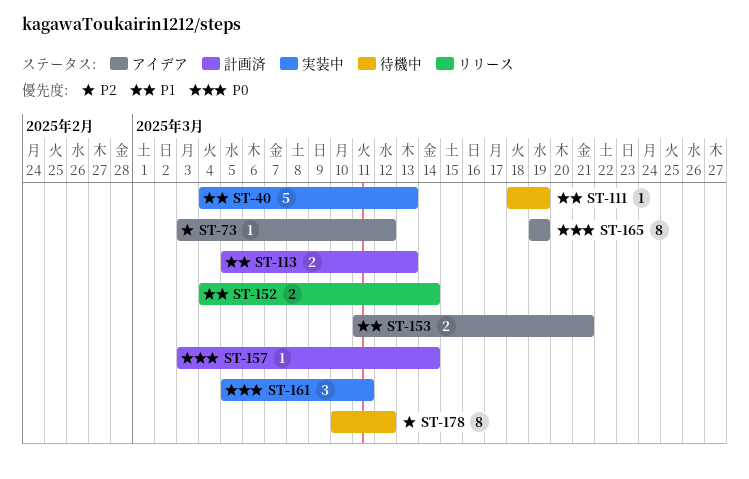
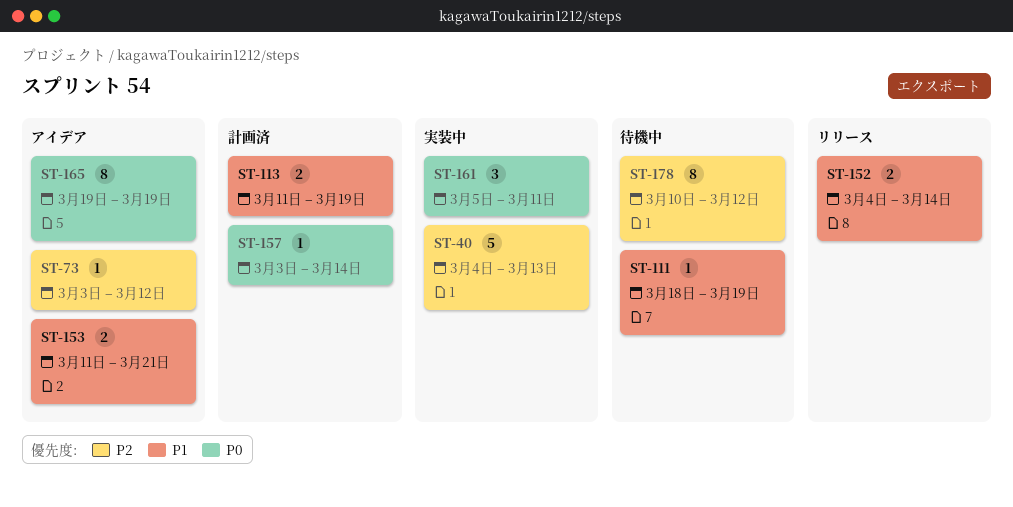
ST-40, priority: P1 -> P2
ST-113, start: Mar 5 -> Mar 11
ST-113, due: Mar 13 -> Mar 19

